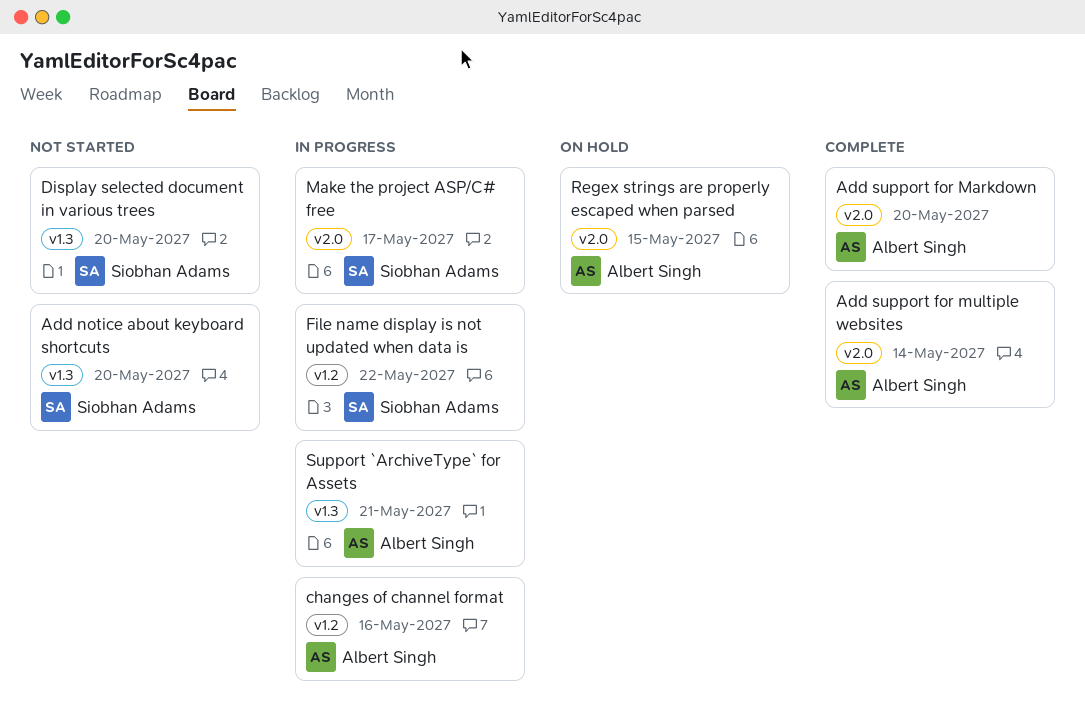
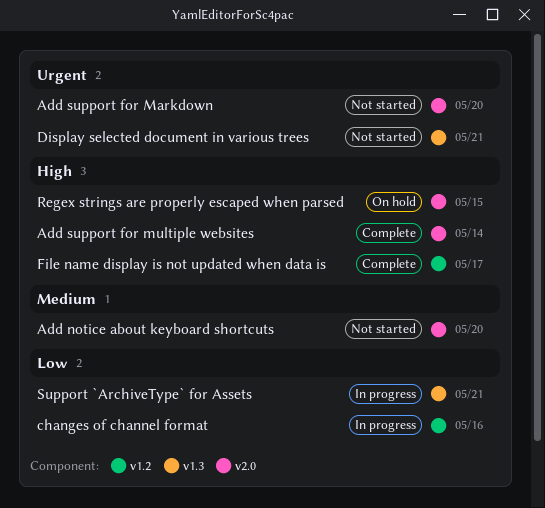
Add notice about keyboard shortcuts, label: v1.3 -> v2.0
Add support for Markdown, status: Complete -> Not started
Display selected document in various trees, due: May 20 -> May 21
File name display is not updated when data is, status: In progress -> Complete
File name display is not updated when data is, due: May 22 -> May 17
Make the project ASP/C# free: present -> none

